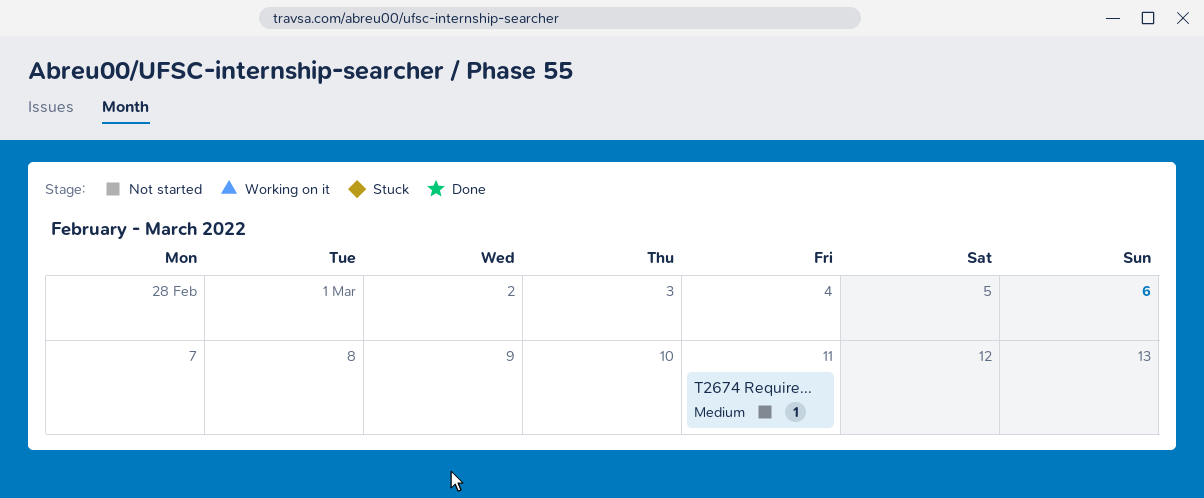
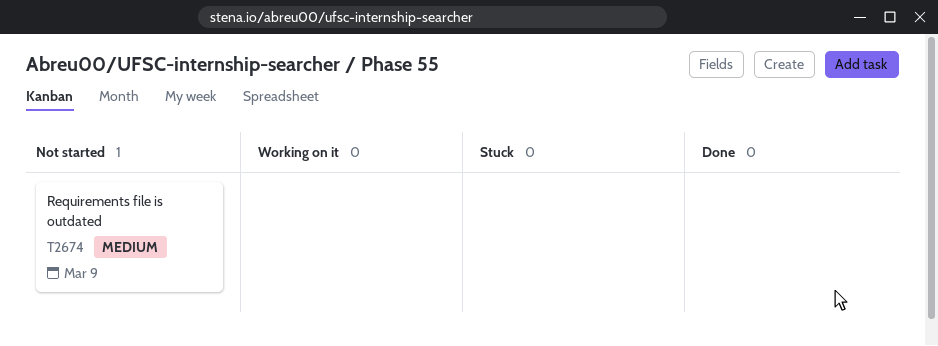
T2674, due: Mar 11 -> Mar 9

